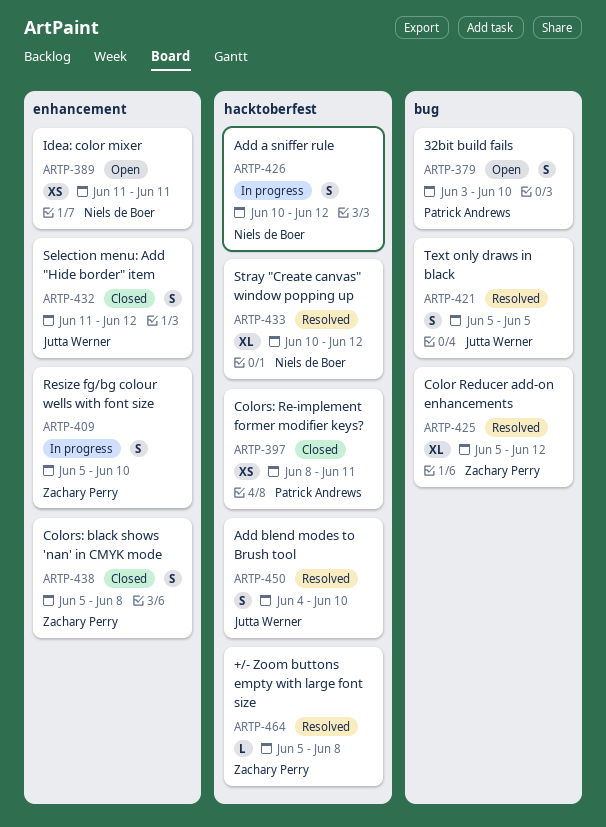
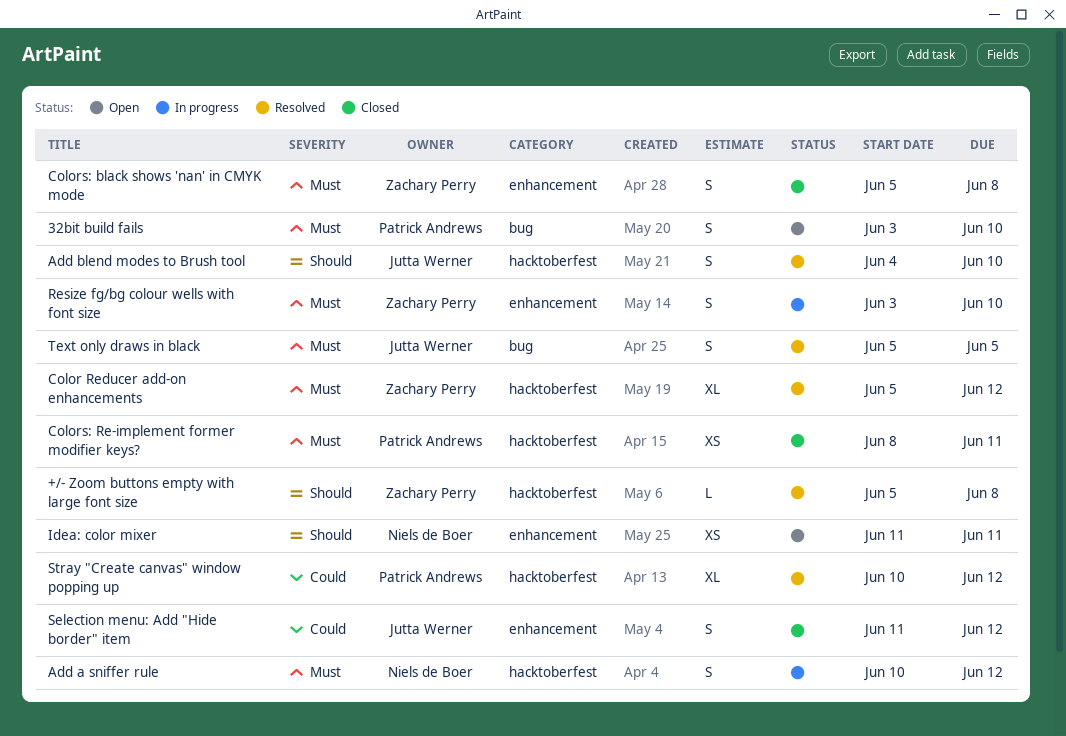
Color Reducer add-on enhancements, label: bug -> hacktoberfest
Resize fg/bg colour wells with font size, start: Jun 5 -> Jun 3
Stray "Create canvas" window popping up, owner: Niels de Boer -> Patrick Andrews

